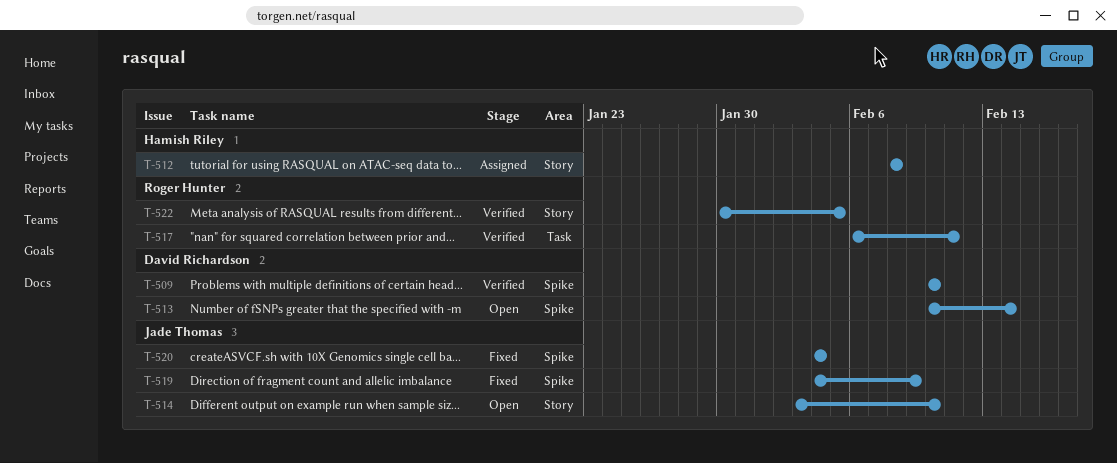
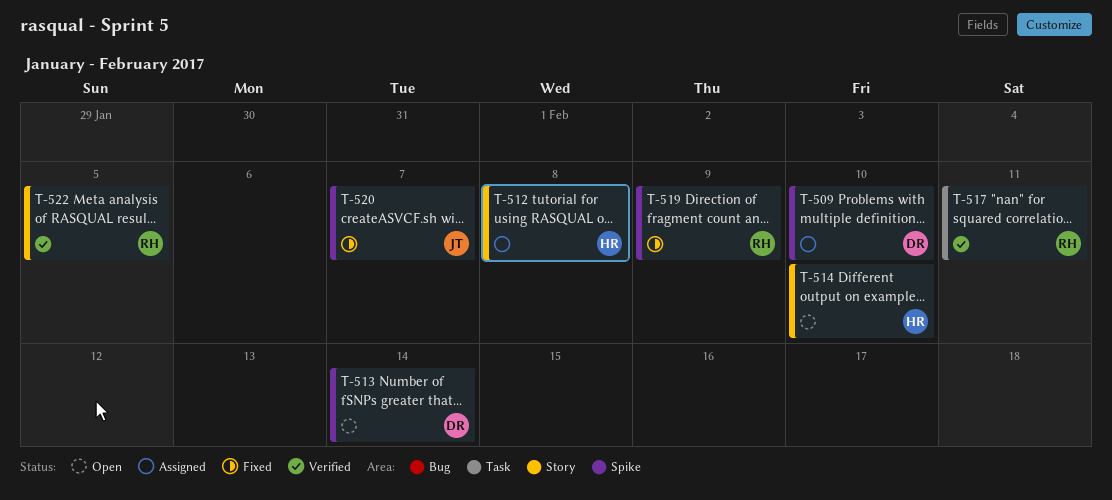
T-509, status: Verified -> Assigned
T-514, owner: Jade Thomas -> Hamish Riley
T-519, owner: Jade Thomas -> Roger Hunter
T-520, due: Feb 4 -> Feb 7

